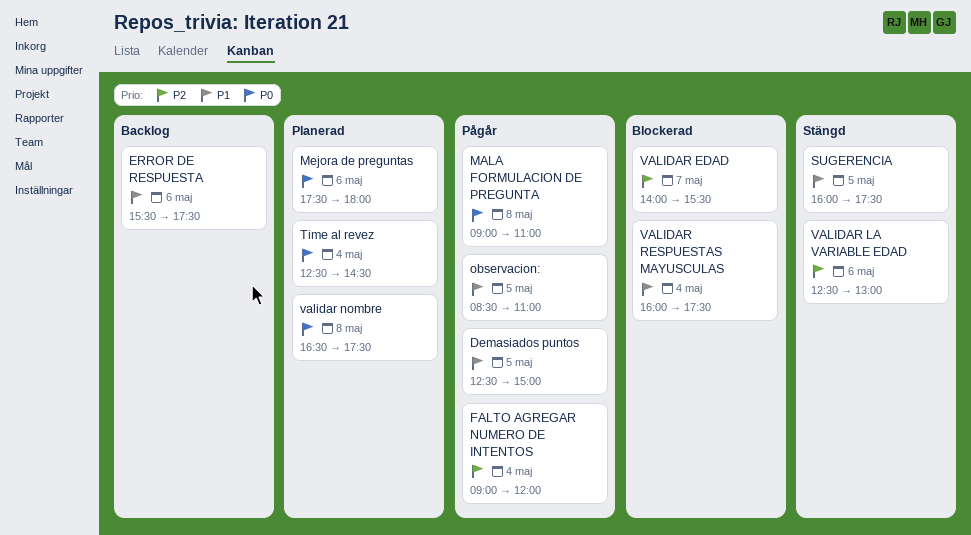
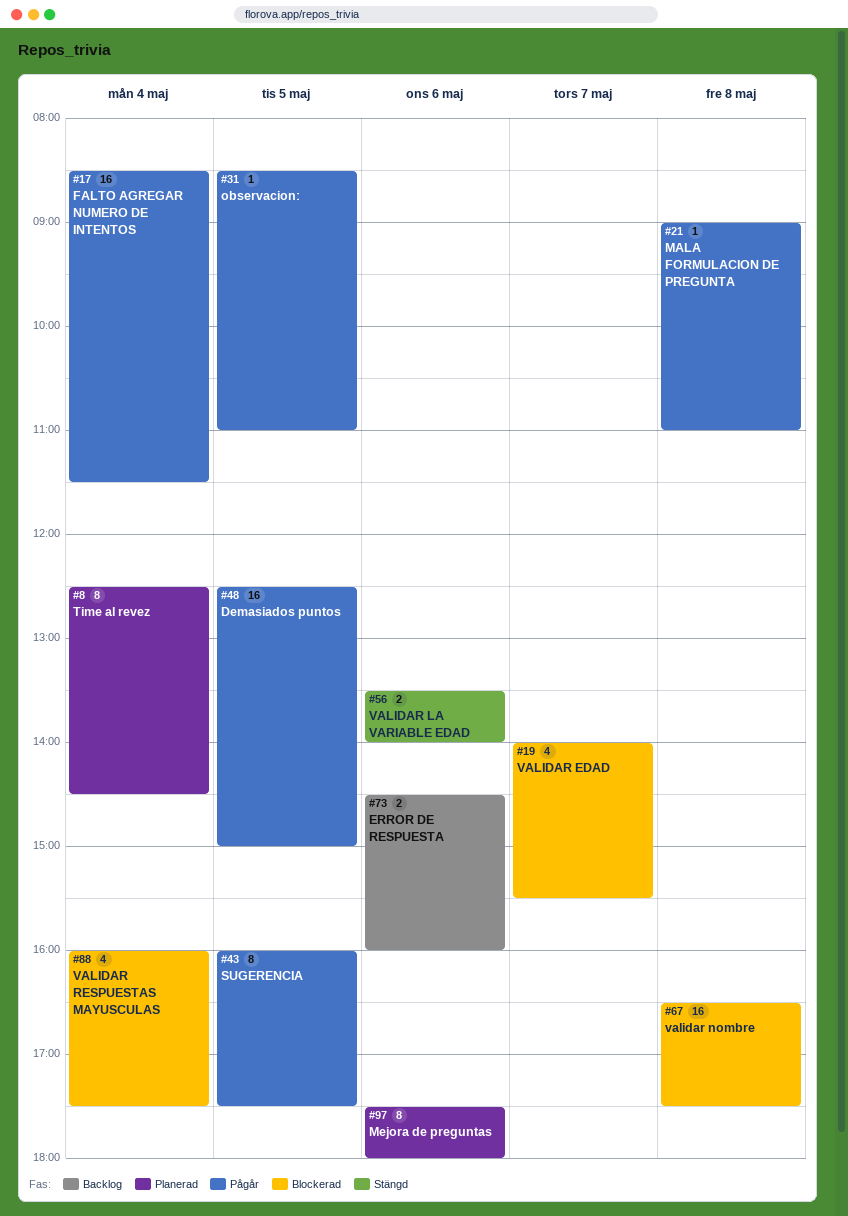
ERROR DE RESPUESTA, begins: 15:30 -> 14:30
ERROR DE RESPUESTA, ends: 17:30 -> 16:00
FALTO AGREGAR NUMERO DE INTENTOS, begins: 09:00 -> 08:30
FALTO AGREGAR NUMERO DE INTENTOS, ends: 12:00 -> 11:30
SUGERENCIA, status: Stängd -> Pågår
VALIDAR LA VARIABLE EDAD, begins: 12:30 -> 13:30
VALIDAR LA VARIABLE EDAD, ends: 13:00 -> 14:00
validar nombre, status: Planerad -> Blockerad

